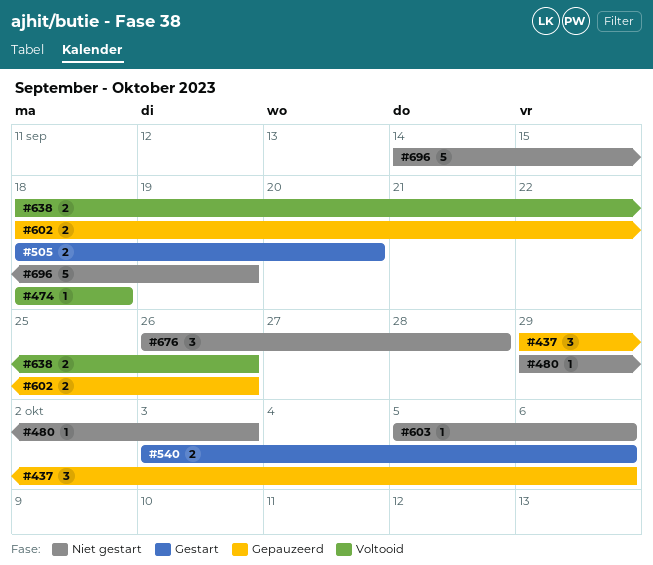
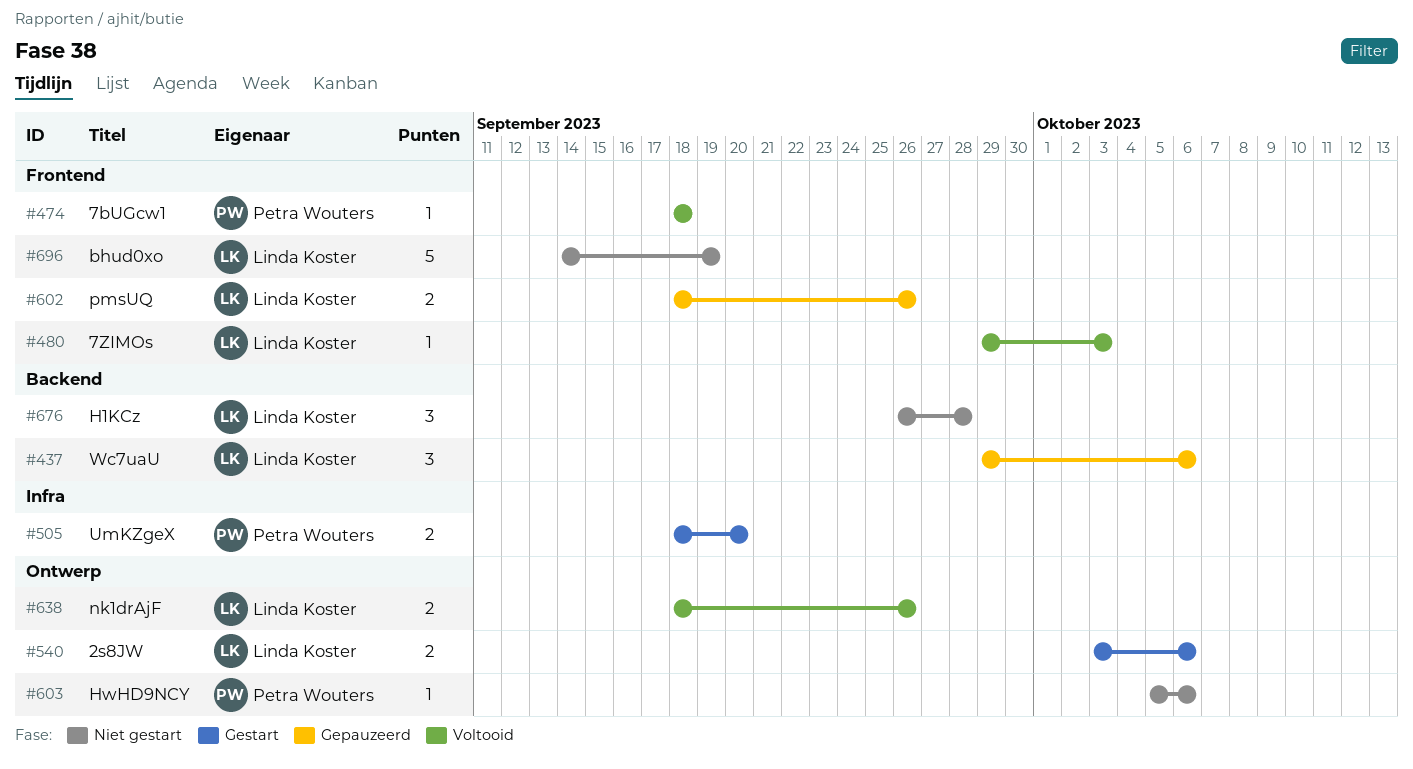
#480, status: Niet gestart -> Voltooid

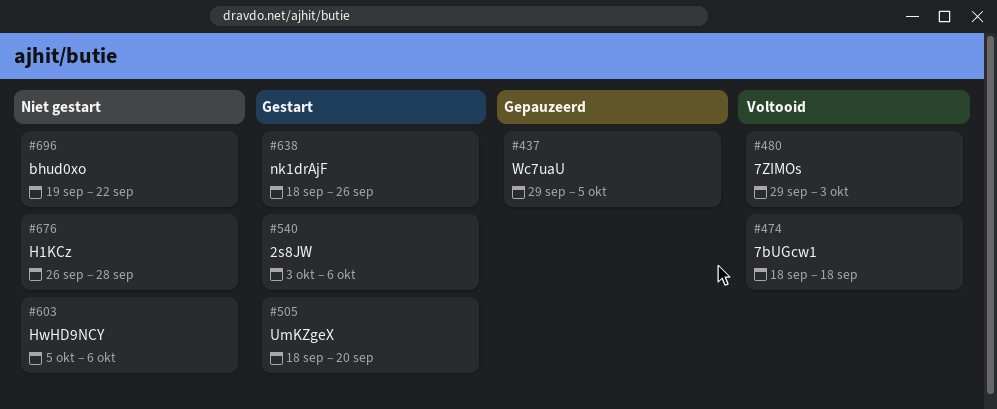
#437, due: Oct 6 -> Oct 5
#602: present -> none
#638, status: Voltooid -> Gestart
#696, start: Sep 14 -> Sep 19
#696, due: Sep 19 -> Sep 22

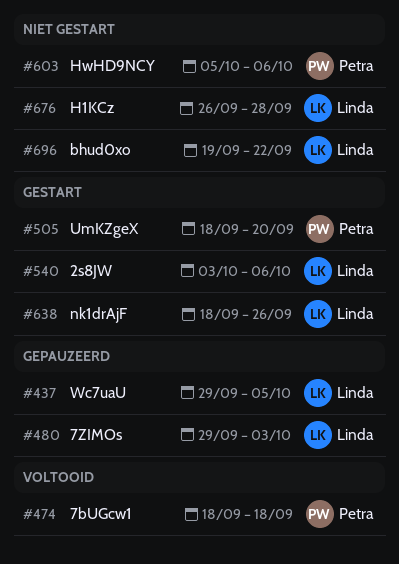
#480, status: Voltooid -> Gepauzeerd

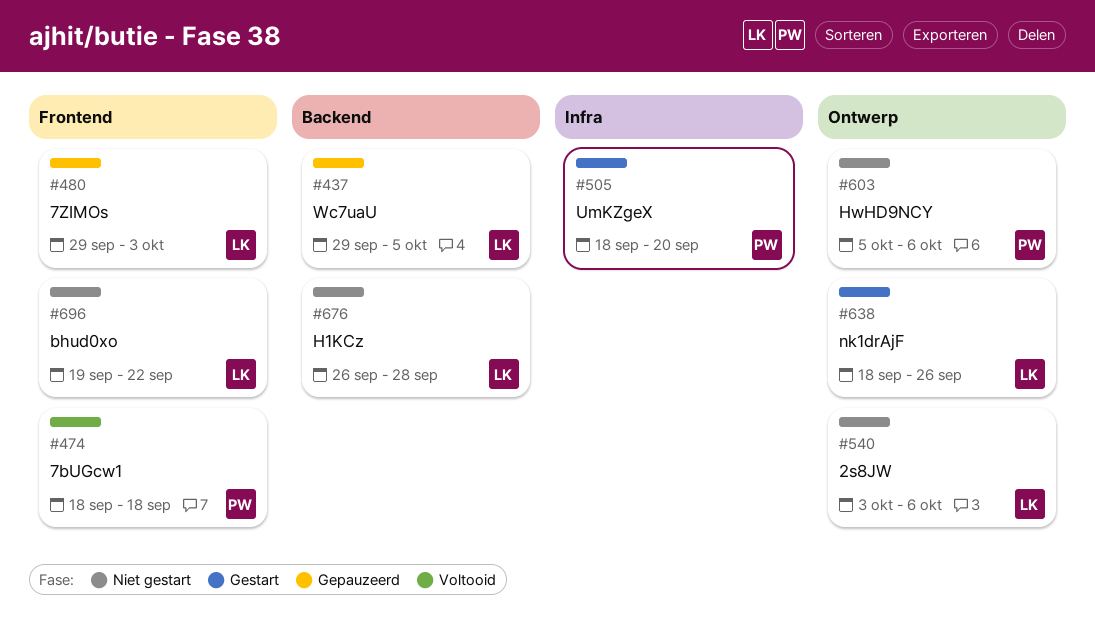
#540, status: Gestart -> Niet gestart

